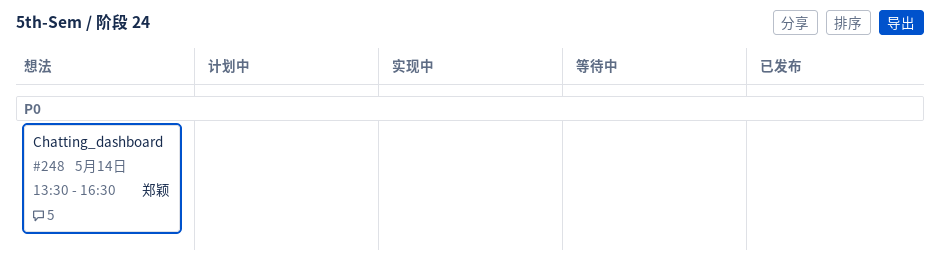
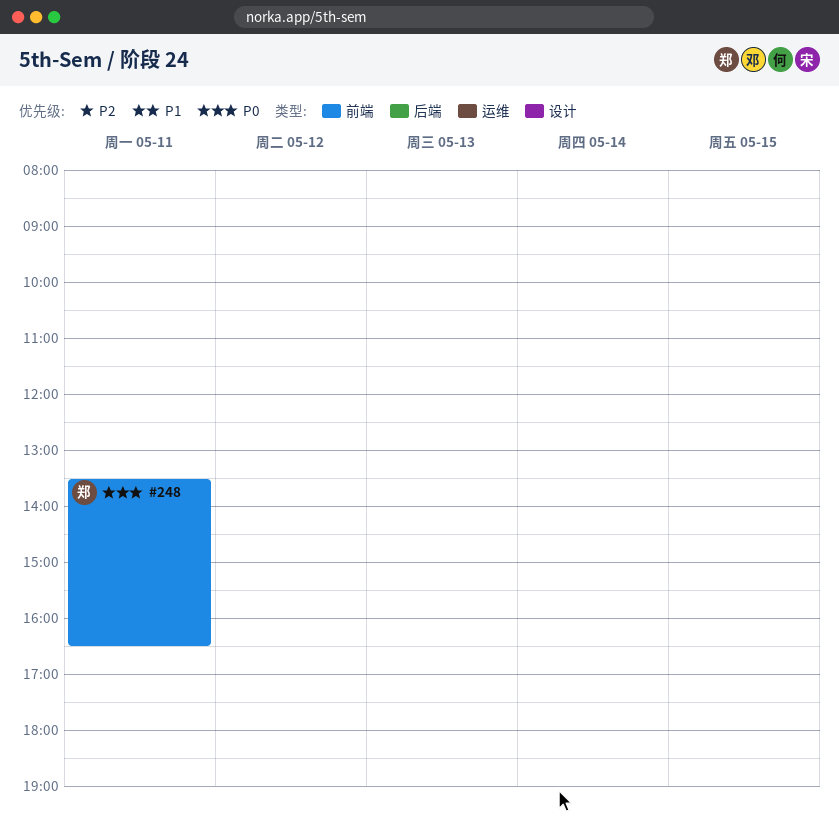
#248, day: May 14 -> May 11

